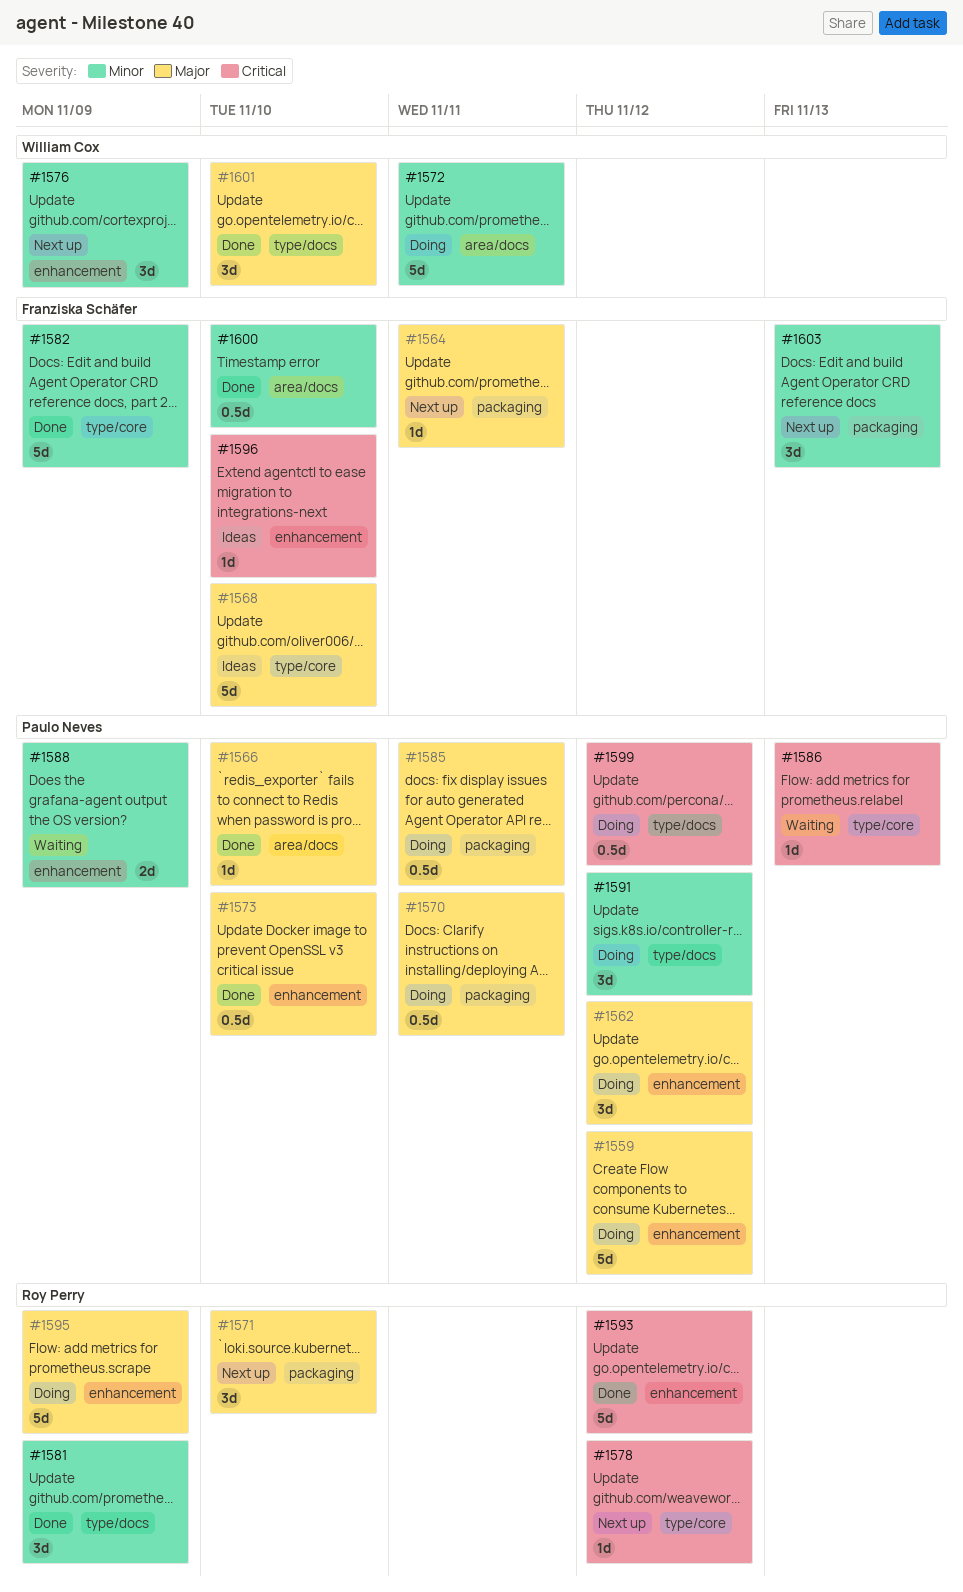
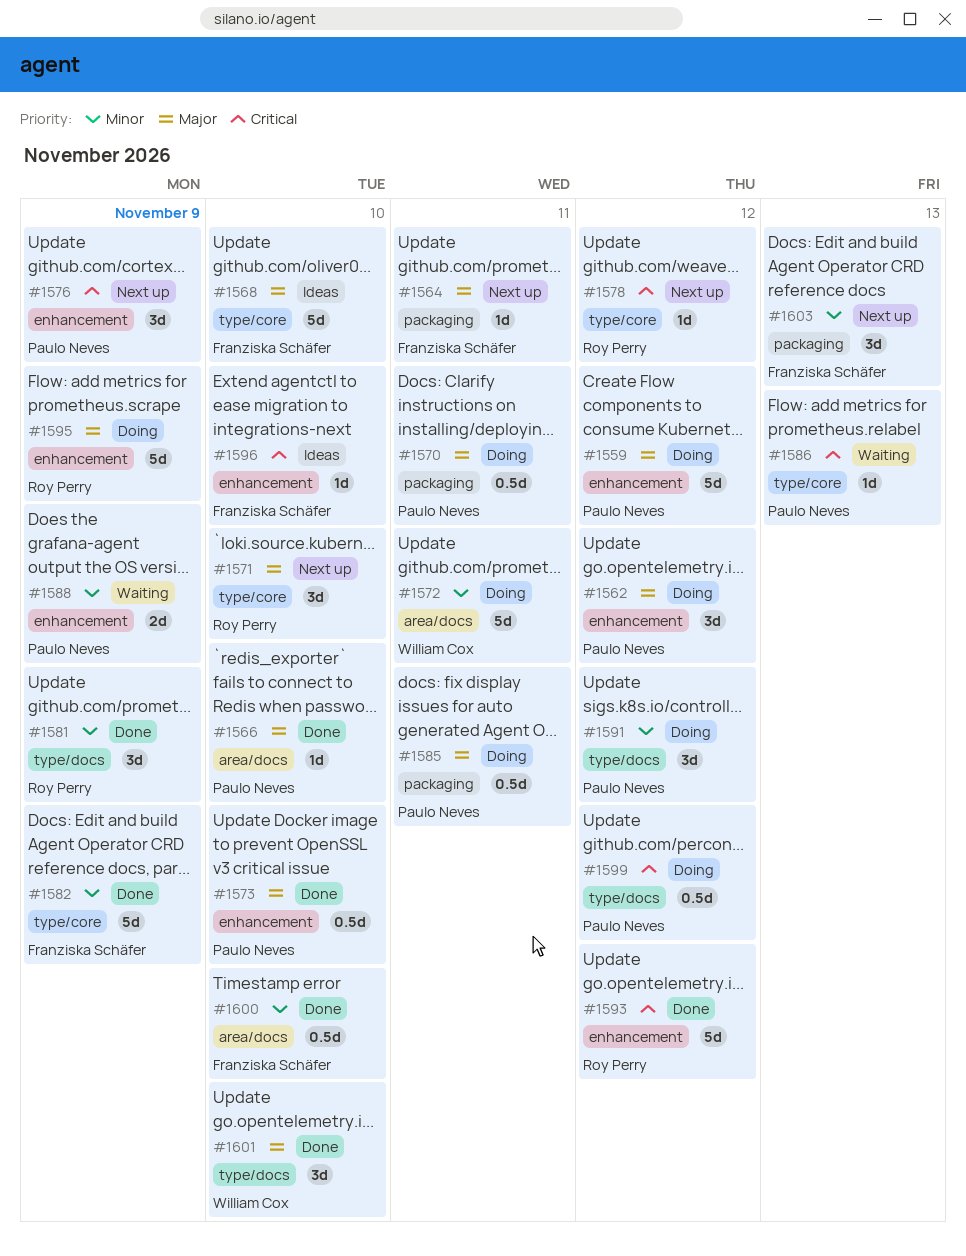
#1571, label: packaging -> type/core
#1576, owner: William Cox -> Paulo Neves
#1576, priority: Minor -> Critical

